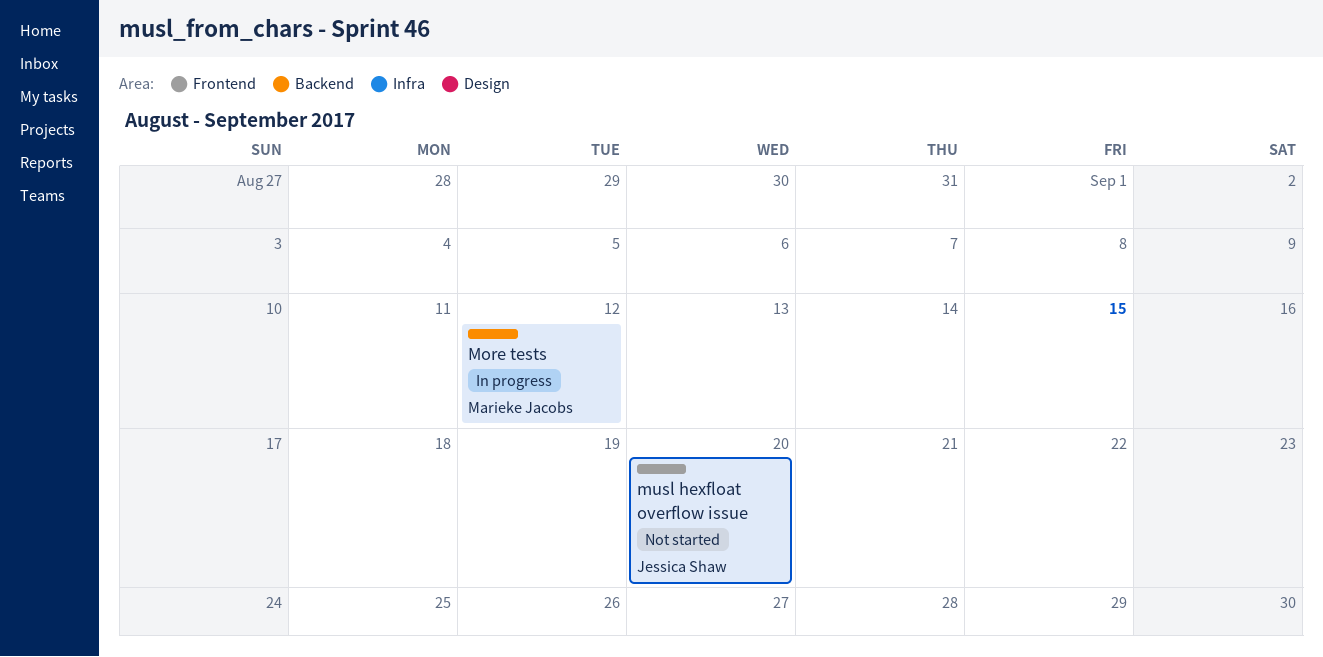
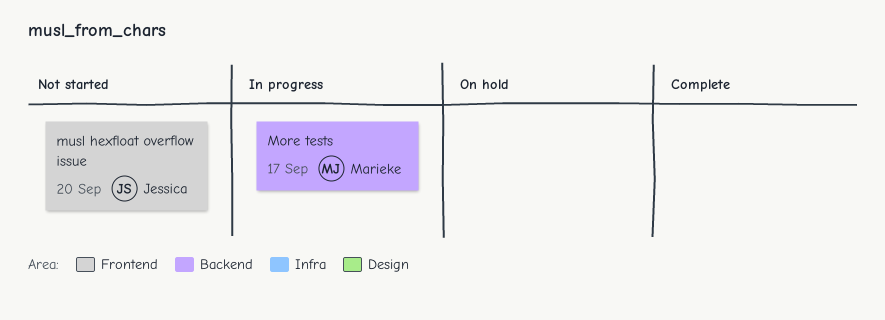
More tests, due: Sep 12 -> Sep 17

